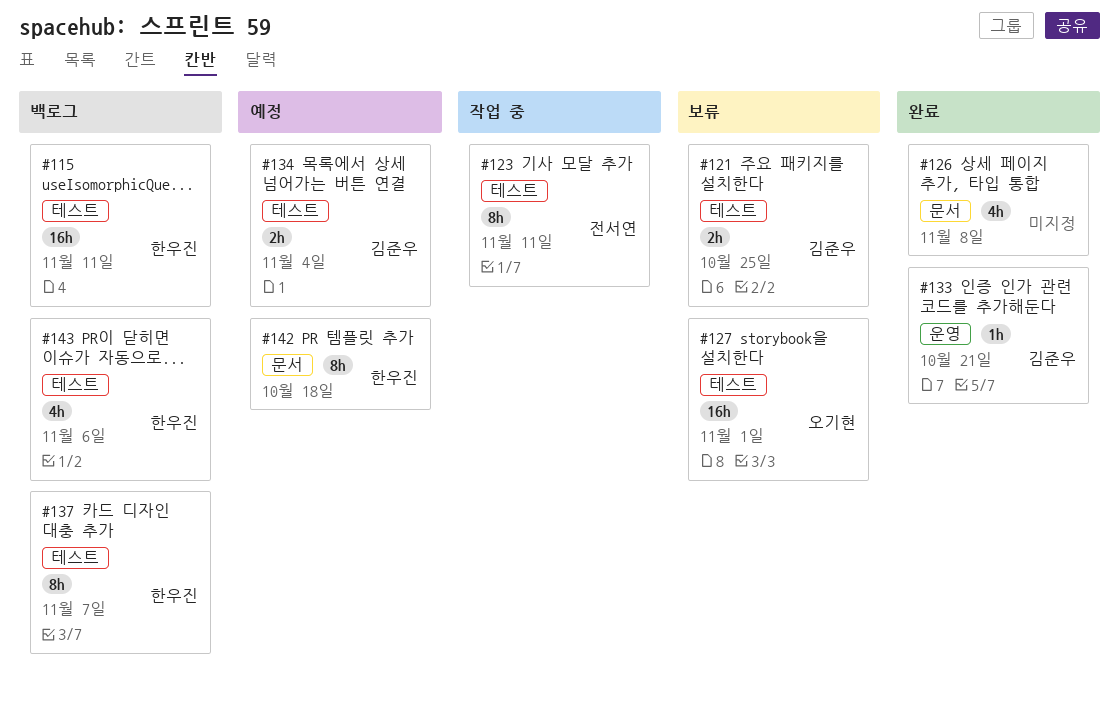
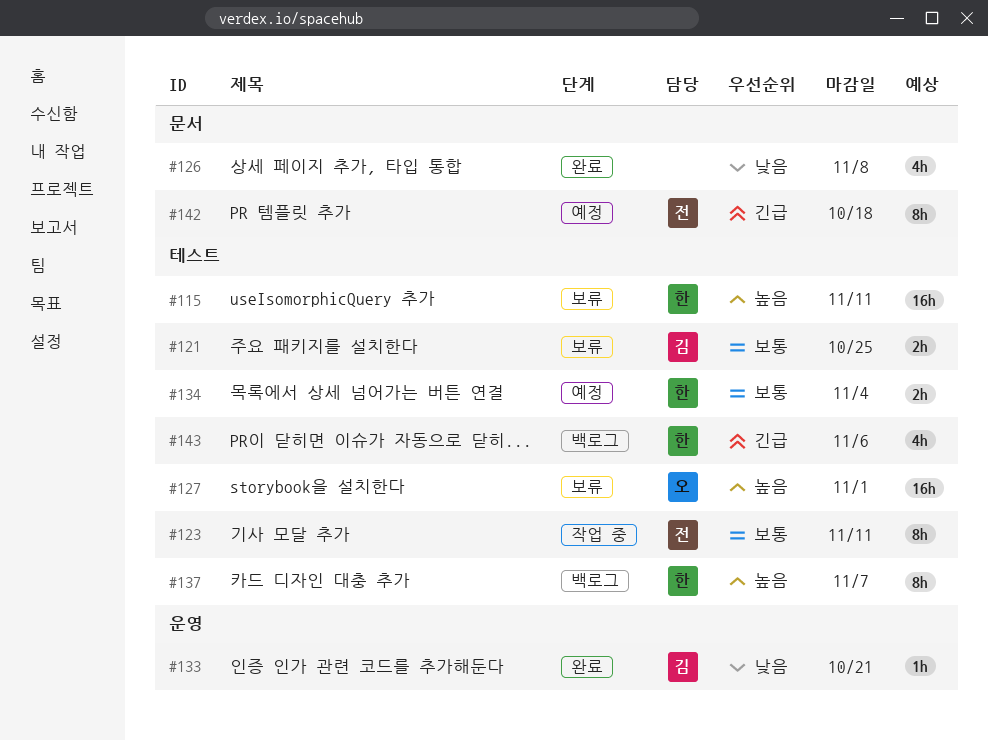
#115, status: 백로그 -> 보류
#134, owner: 김준우 -> 한우진
#142, owner: 한우진 -> 전서연

